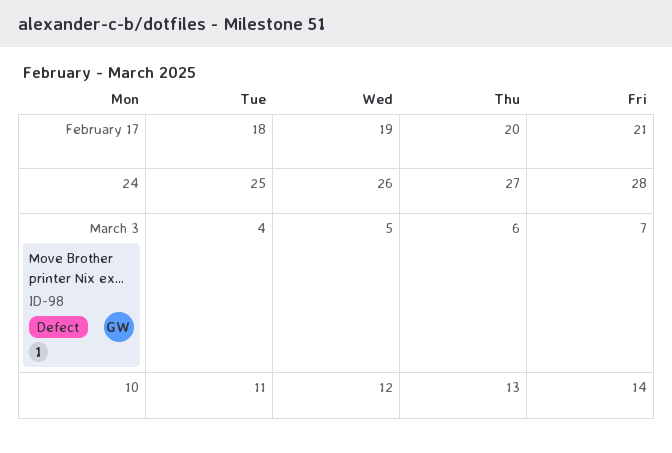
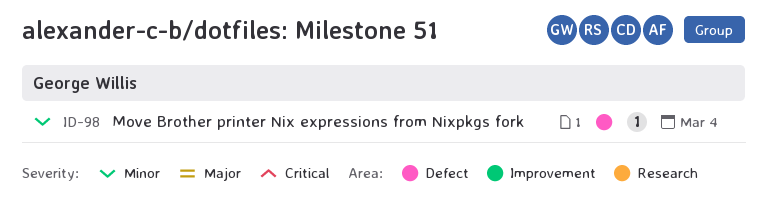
ID-98, due: Mar 3 -> Mar 4

